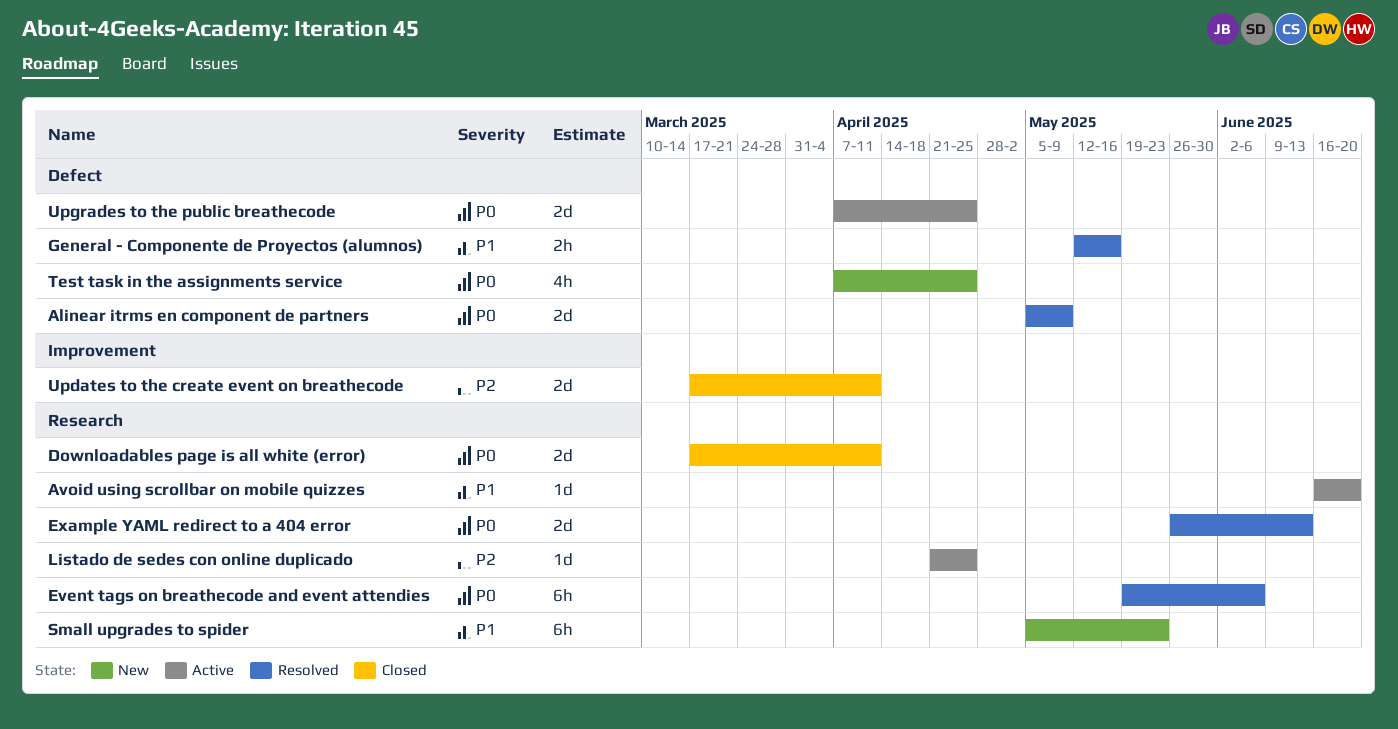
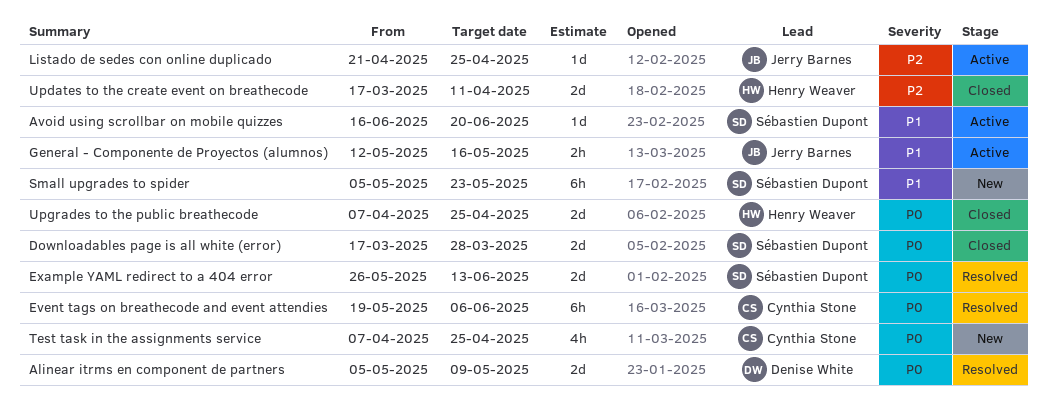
Downloadables page is all white (error), due: Apr 11 -> Mar 28
General - Componente de Proyectos (alumnos), status: Resolved -> Active
Upgrades to the public breathecode, status: Active -> Closed

